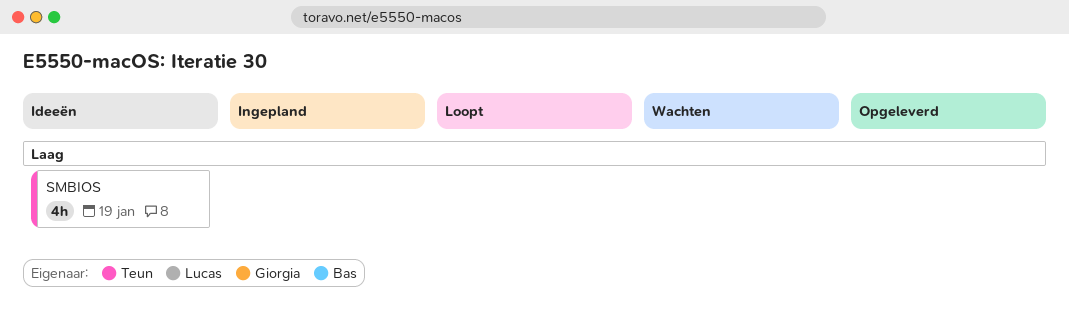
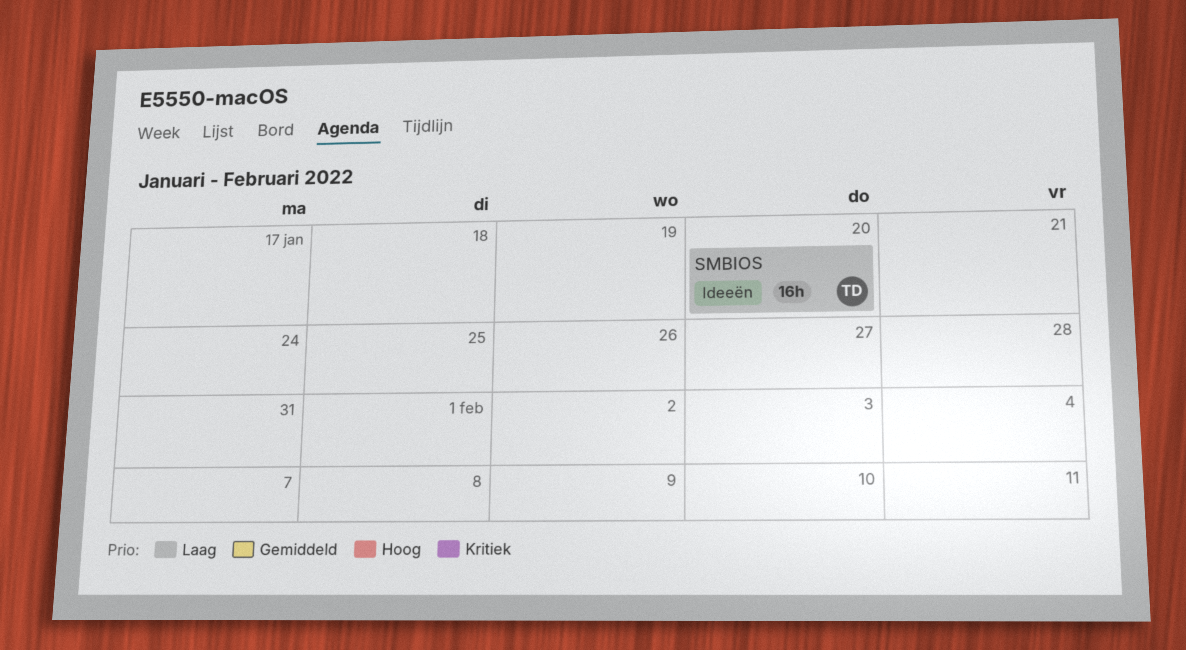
SMBIOS, estimate: 4h -> 16h
SMBIOS, due: Jan 19 -> Jan 20

